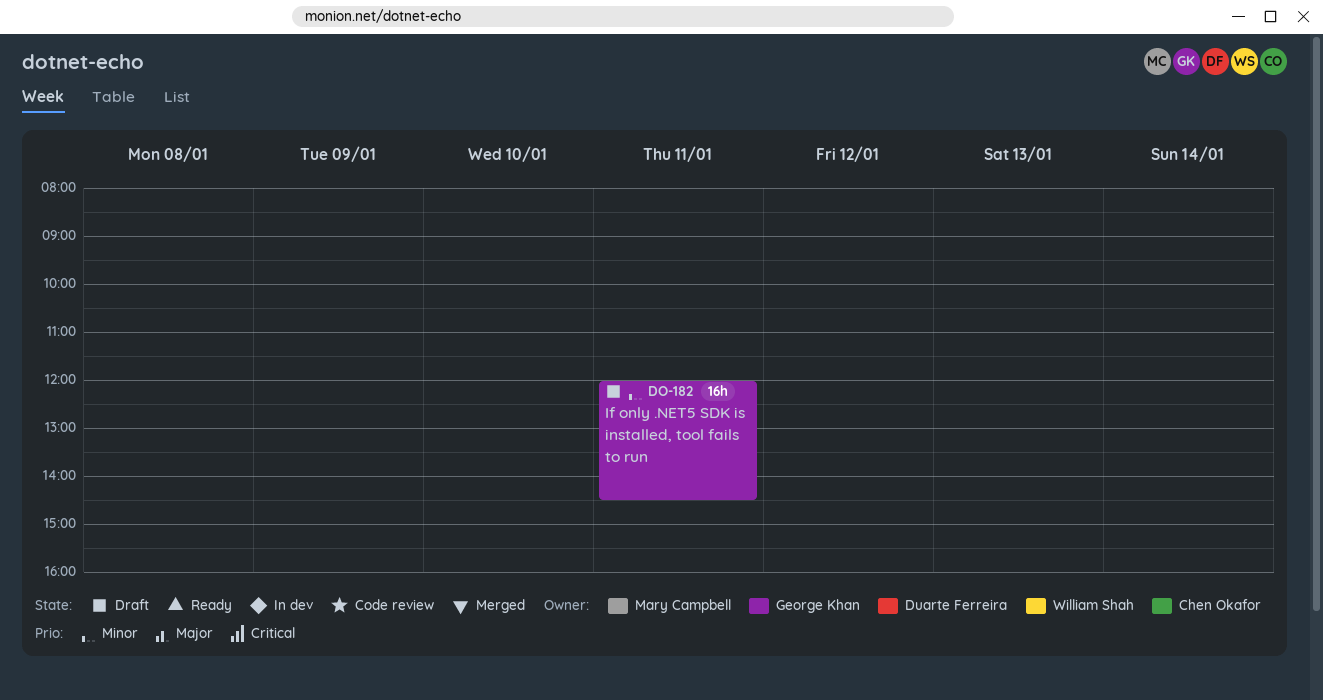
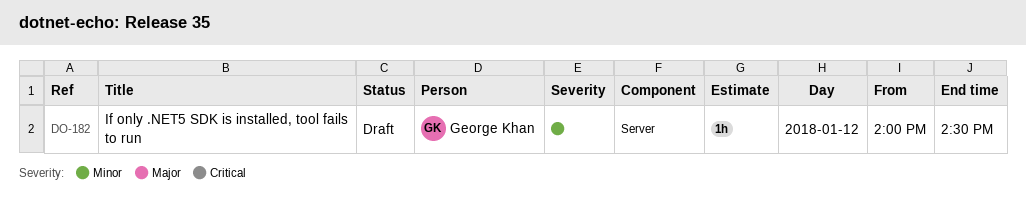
DO-182, estimate: 16h -> 1h
DO-182, day: Jan 11 -> Jan 12
DO-182, begins: 12:00 -> 14:00

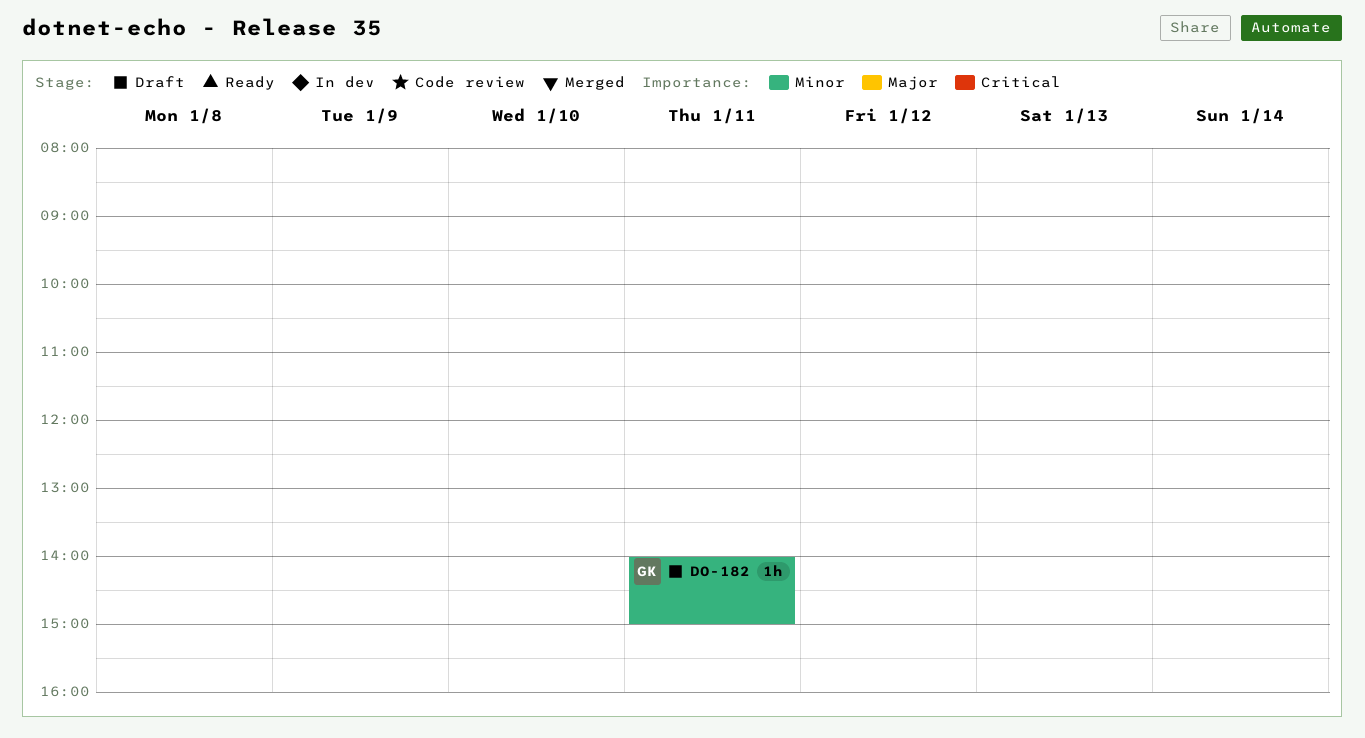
DO-182, day: Jan 12 -> Jan 11
DO-182, ends: 14:30 -> 15:00

